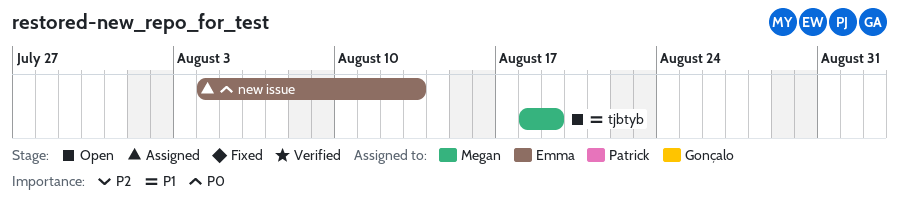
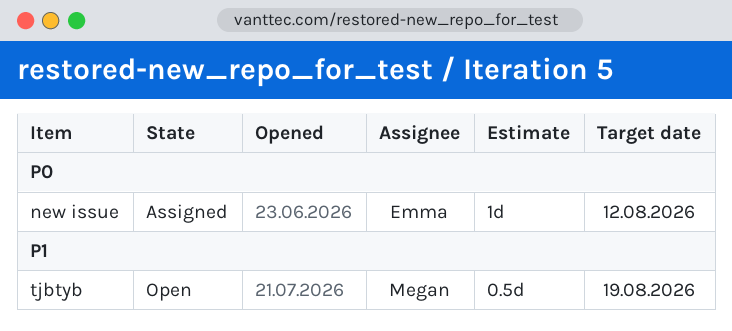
new issue, due: Aug 13 -> Aug 12

